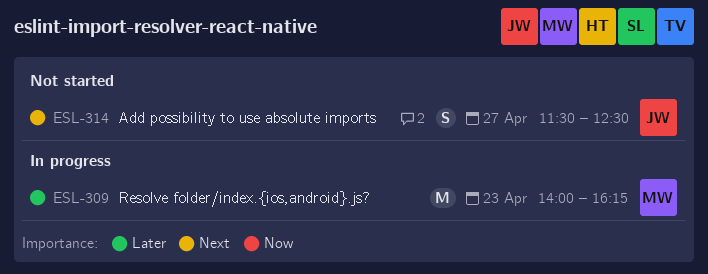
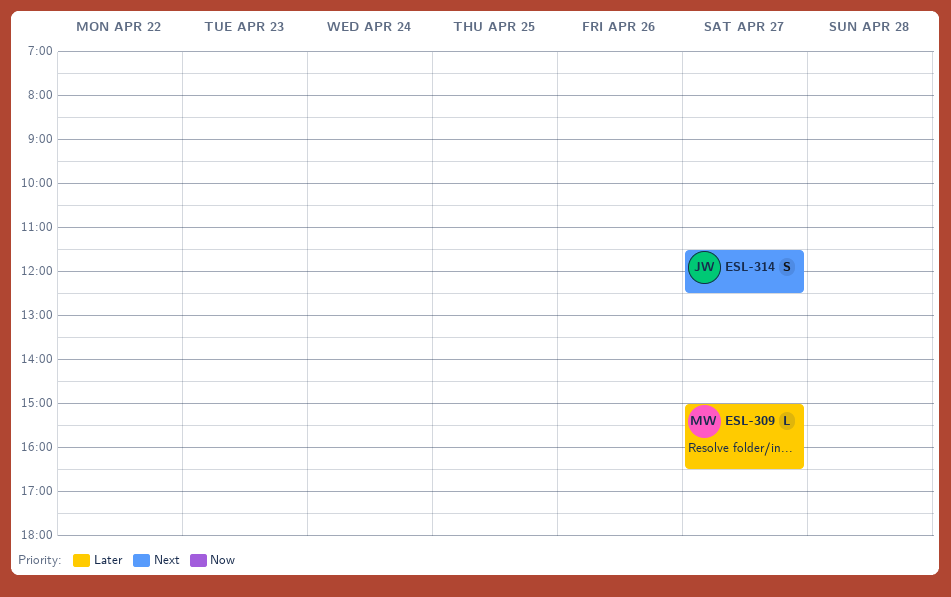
ESL-309, estimate: M -> L
ESL-309, day: Apr 23 -> Apr 27
ESL-309, begins: 14:00 -> 15:00
ESL-309, ends: 16:15 -> 16:30

